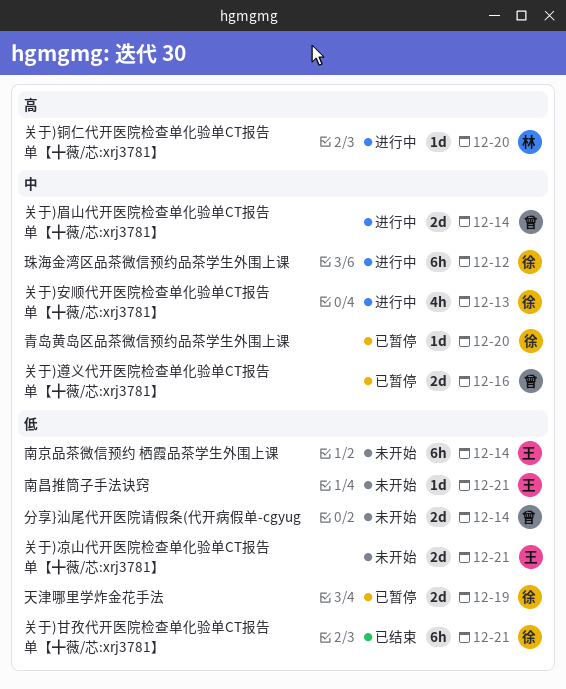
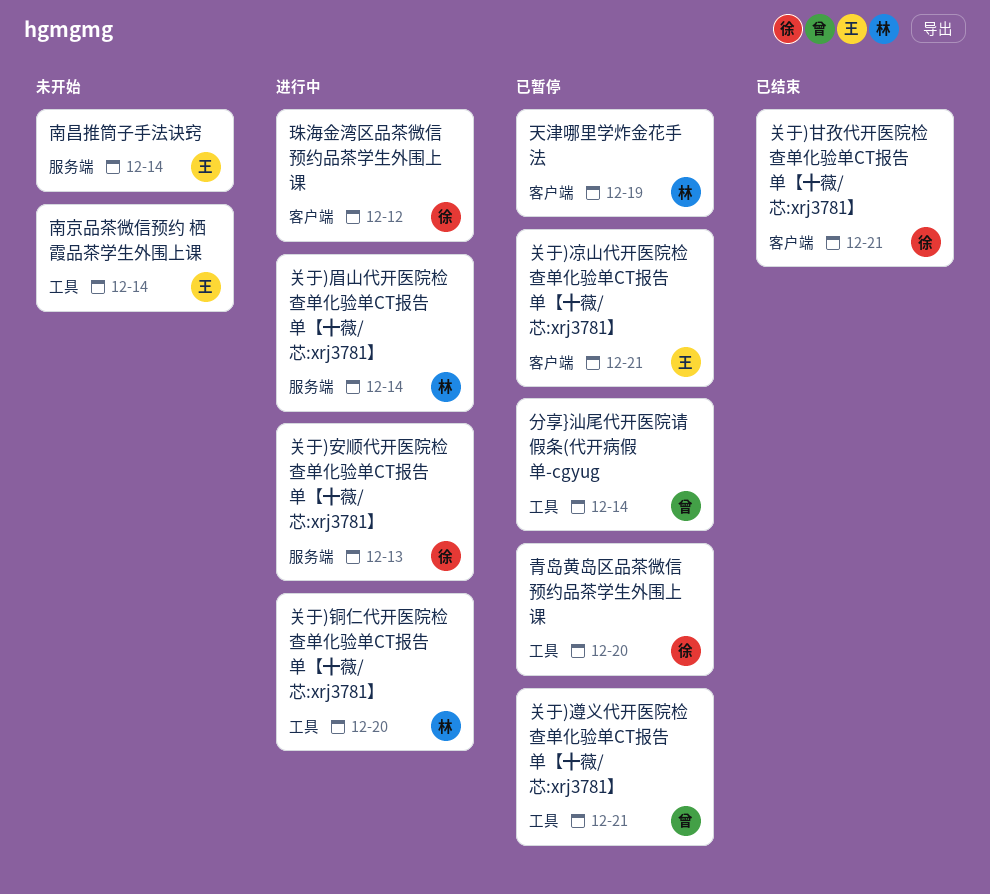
关于)凉山代开医院检查单化验单CT报告单【╋薇/芯:xrj3781】, status: 未开始 -> 已暂停
关于)眉山代开医院检查单化验单CT报告单【╋薇/芯:xrj3781】, owner: 曾 -> 林
关于)遵义代开医院检查单化验单CT报告单【╋薇/芯:xrj3781】, due: Dec 16 -> Dec 21
分享}汕尾代开医院请假条(代开病假单-cgyug, status: 未开始 -> 已暂停
南昌推筒子手法诀窍, due: Dec 21 -> Dec 14
天津哪里学炸金花手法, owner: 徐 -> 林

